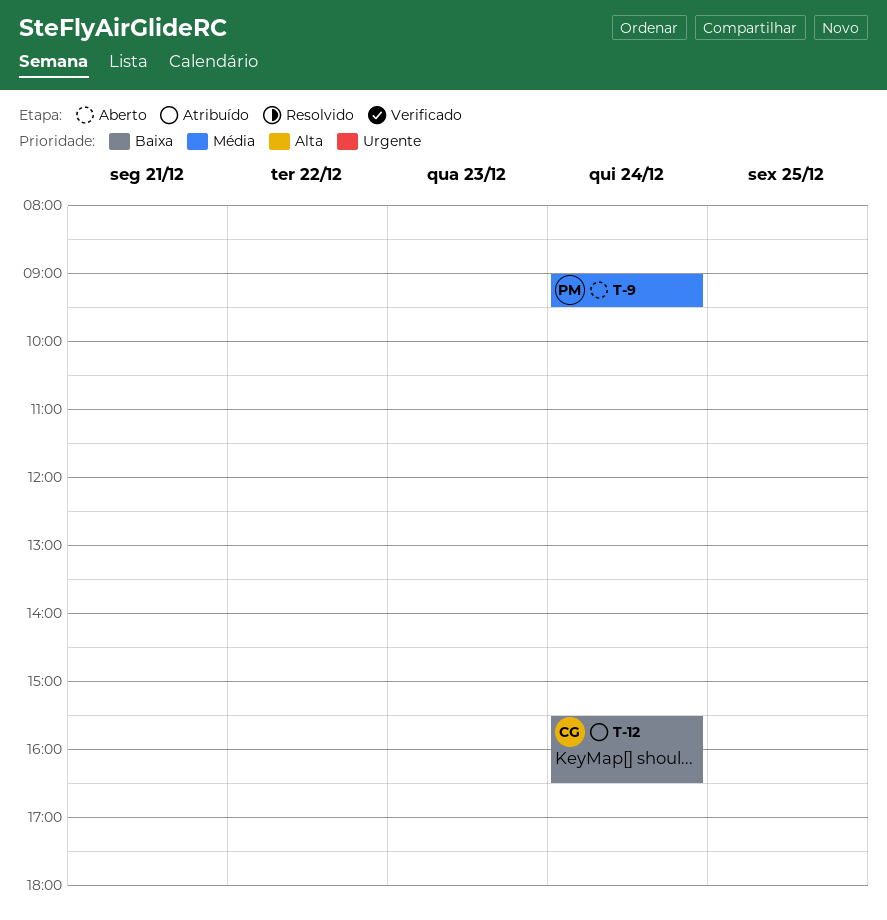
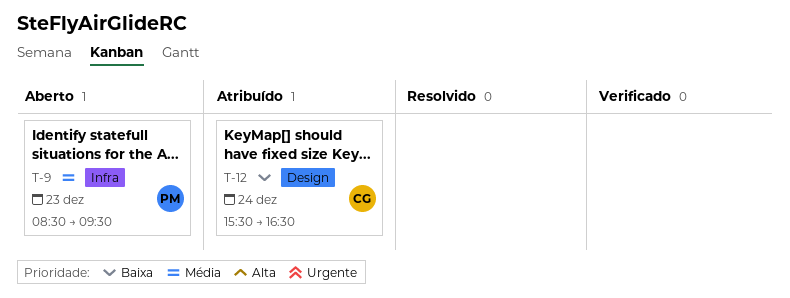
T-9, day: Dec 24 -> Dec 23
T-9, begins: 09:00 -> 08:30

